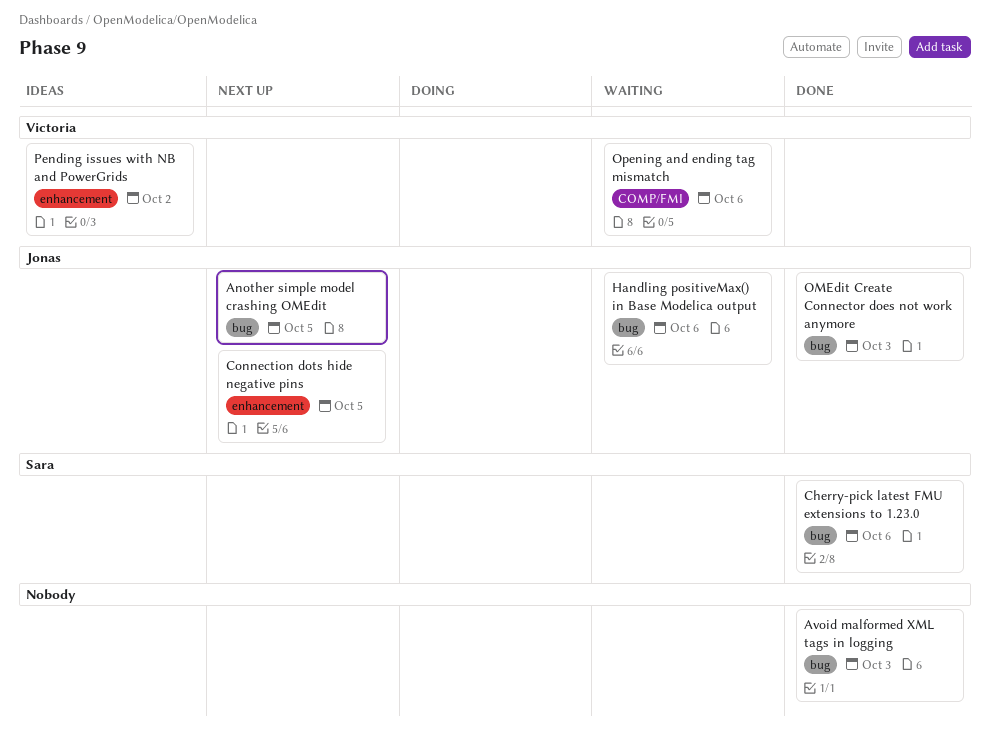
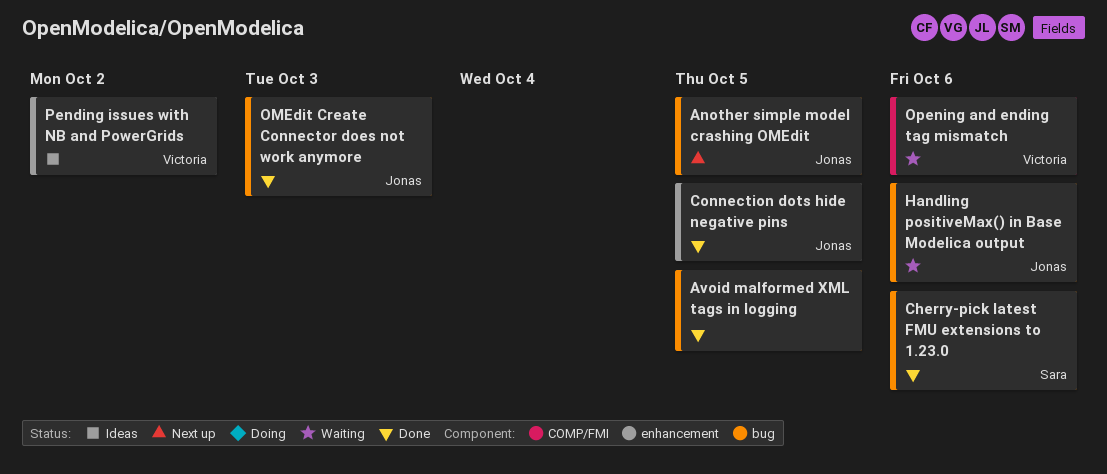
Avoid malformed XML tags in logging, due: Oct 3 -> Oct 5
Connection dots hide negative pins, status: Next up -> Done

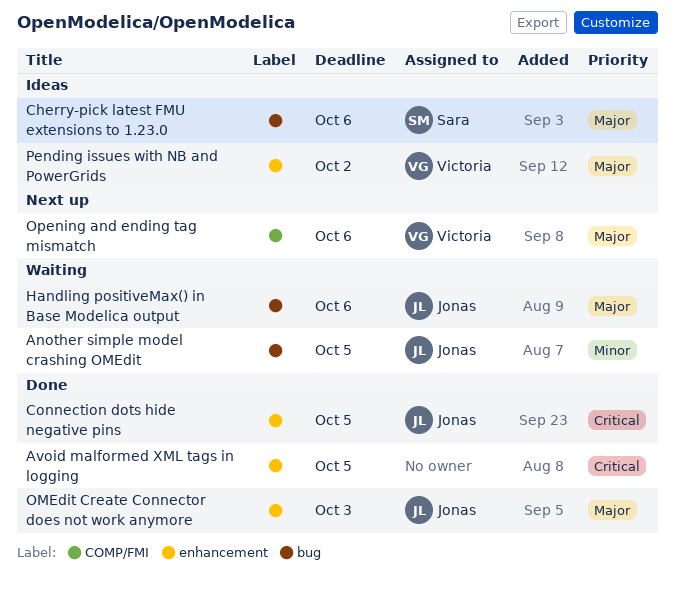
Another simple model crashing OMEdit, status: Next up -> Waiting
Avoid malformed XML tags in logging, label: bug -> enhancement
Cherry-pick latest FMU extensions to 1.23.0, status: Done -> Ideas
OMEdit Create Connector does not work anymore, label: bug -> enhancement
Opening and ending tag mismatch, status: Waiting -> Next up

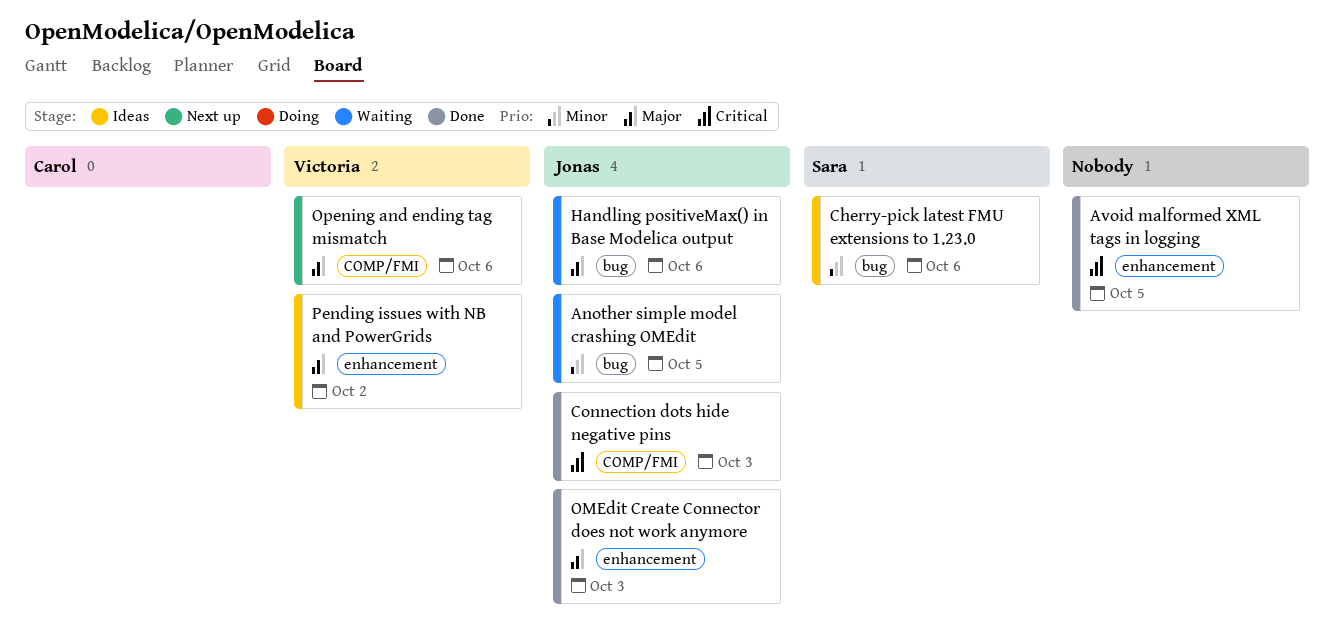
Cherry-pick latest FMU extensions to 1.23.0, priority: Major -> Minor
Connection dots hide negative pins, label: enhancement -> COMP/FMI
Connection dots hide negative pins, due: Oct 5 -> Oct 3

